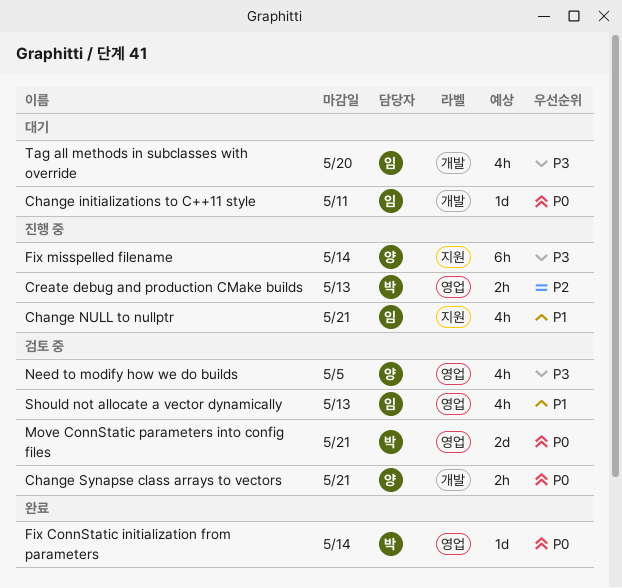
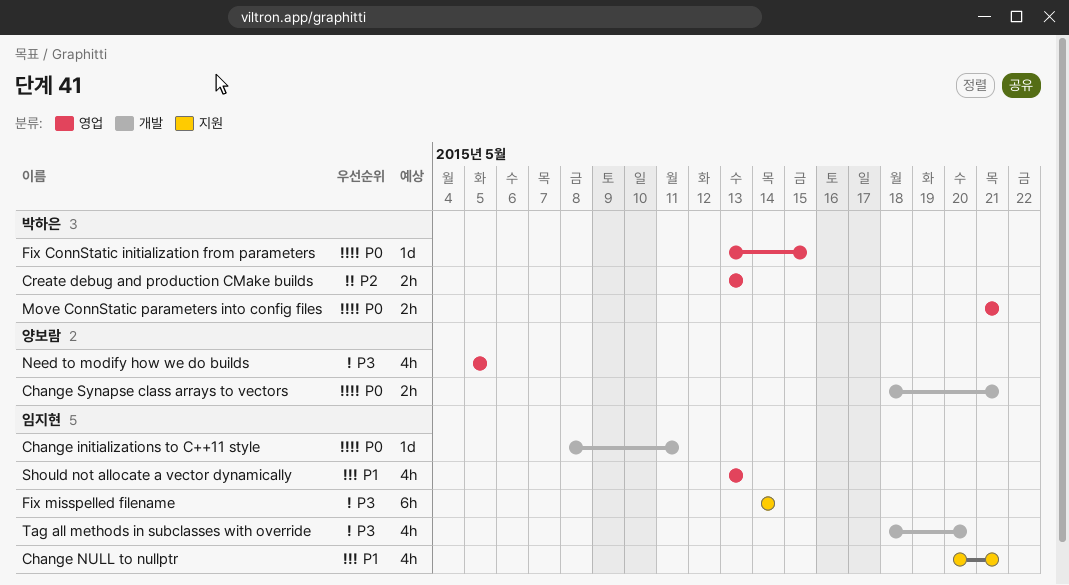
Fix ConnStatic initialization from parameters, due: May 14 -> May 15
Fix misspelled filename, owner: 양보람 -> 임지현
Move ConnStatic parameters into config files, estimate: 2d -> 2h

